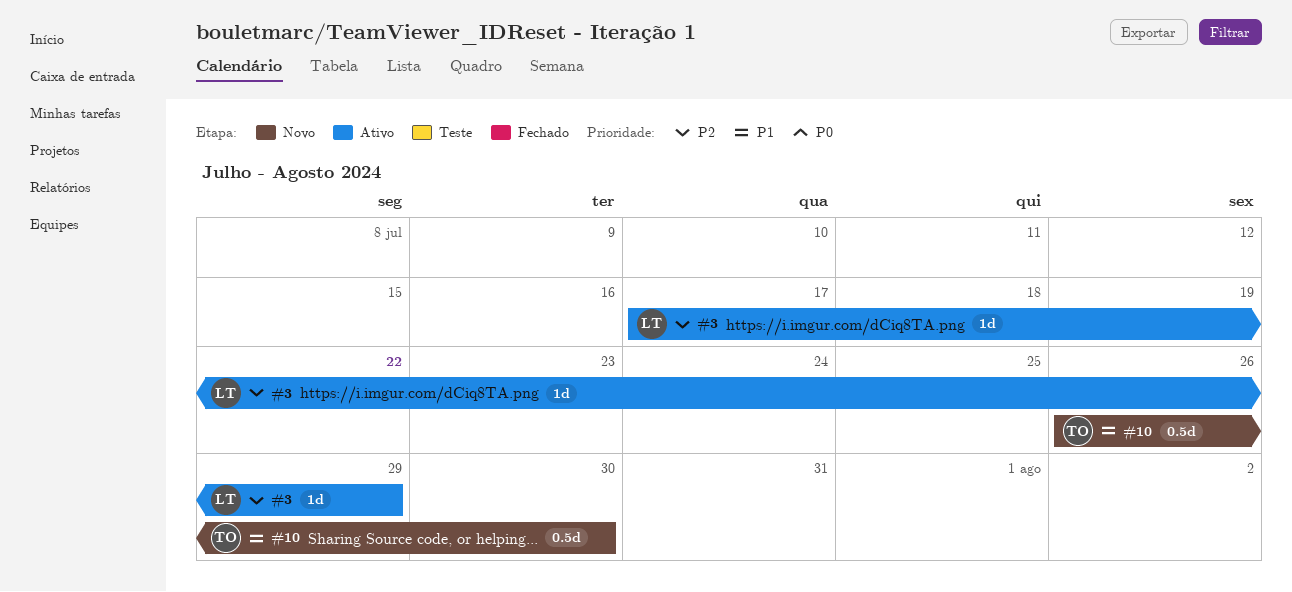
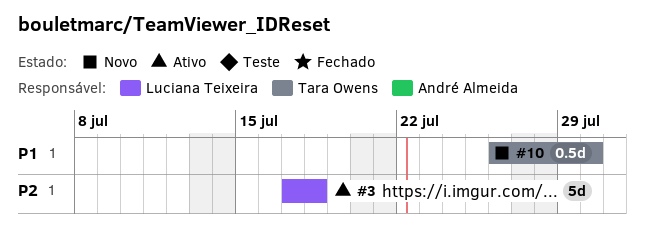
#3, estimate: 1d -> 5d
#3, due: Jul 29 -> Jul 18

